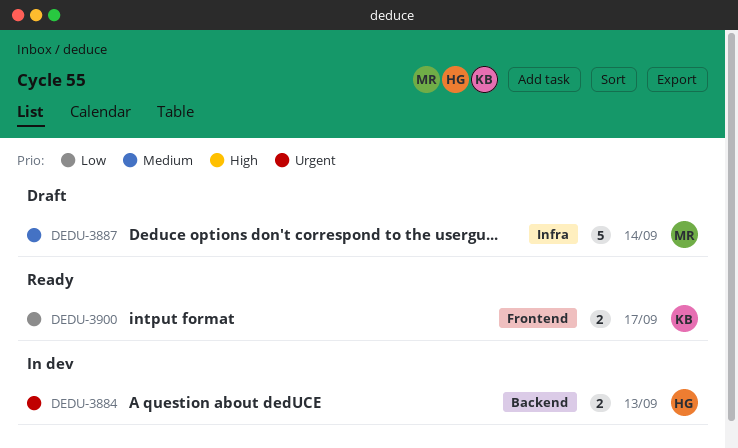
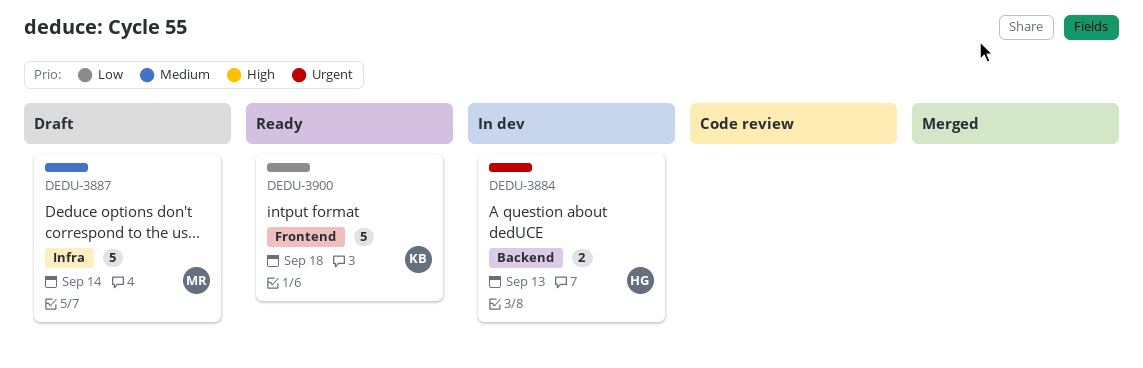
DEDU-3900, estimate: 2 -> 5
DEDU-3900, due: Sep 17 -> Sep 18

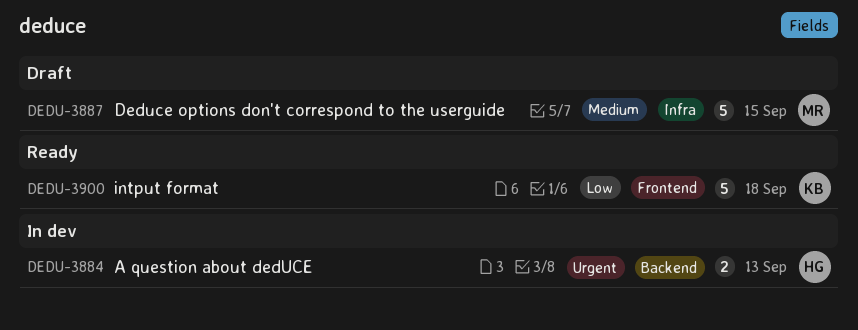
DEDU-3887, due: Sep 14 -> Sep 15

